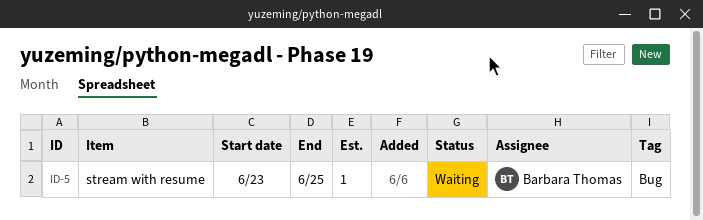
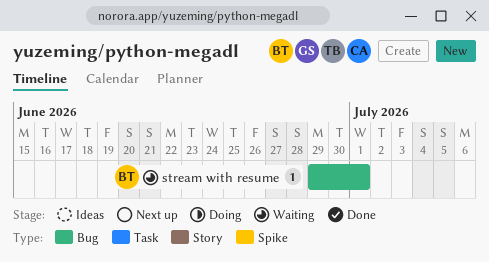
stream with resume, start: Jun 23 -> Jun 29
stream with resume, due: Jun 25 -> Jul 1

